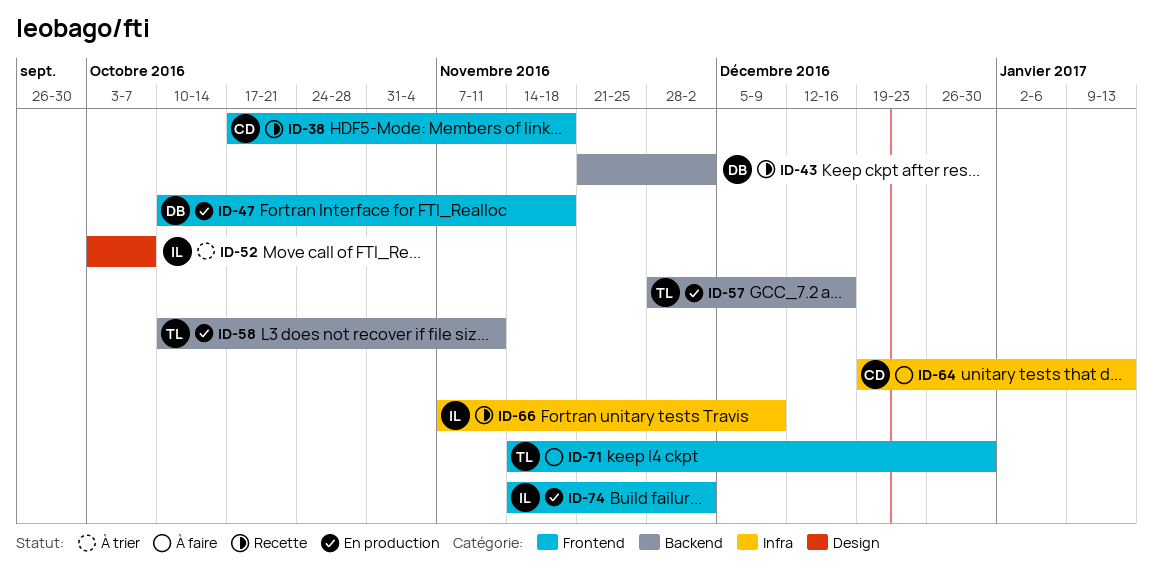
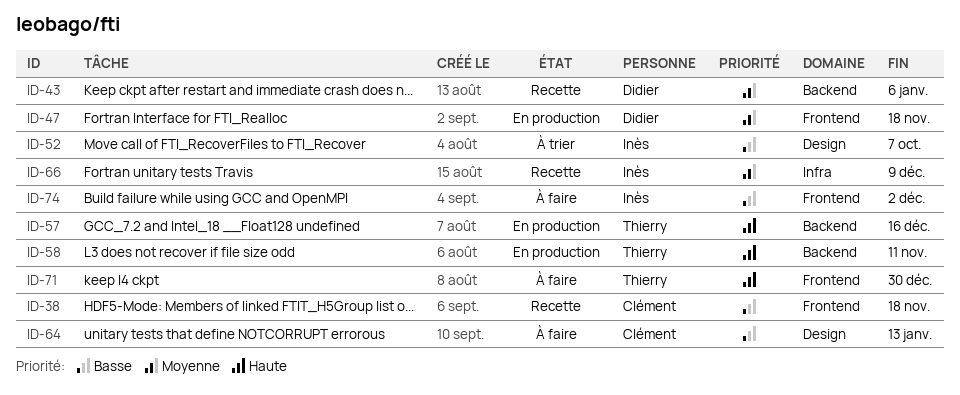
ID-43, due: Dec 2 -> Jan 6
ID-64, label: Infra -> Design
ID-74, status: En production -> À faire

